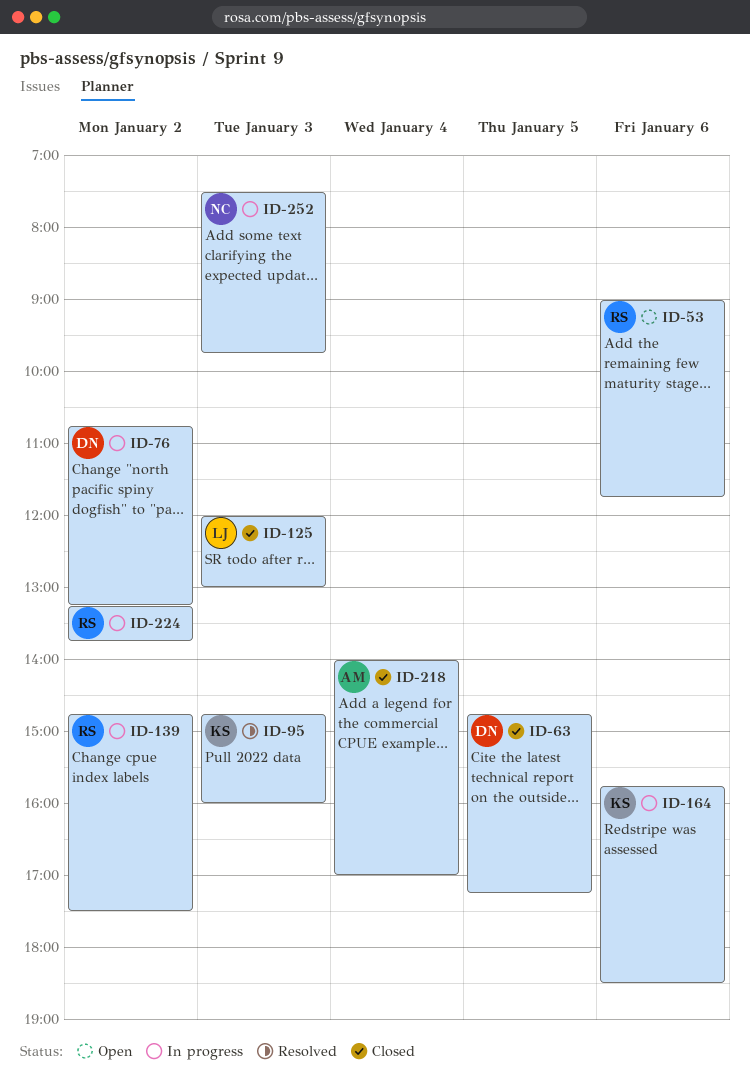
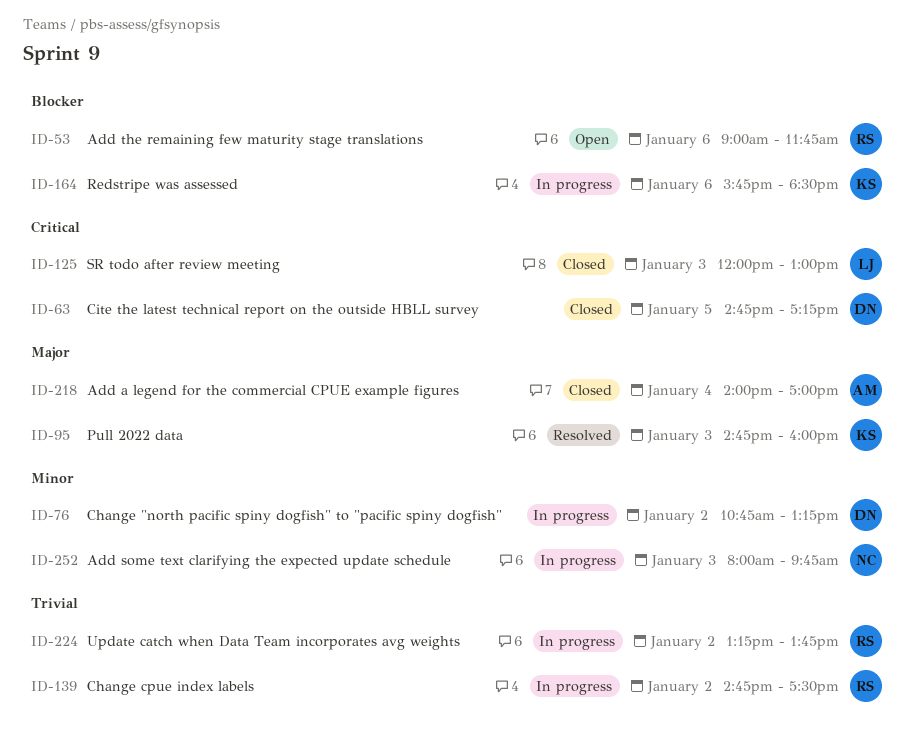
ID-252, begins: 07:30 -> 08:00

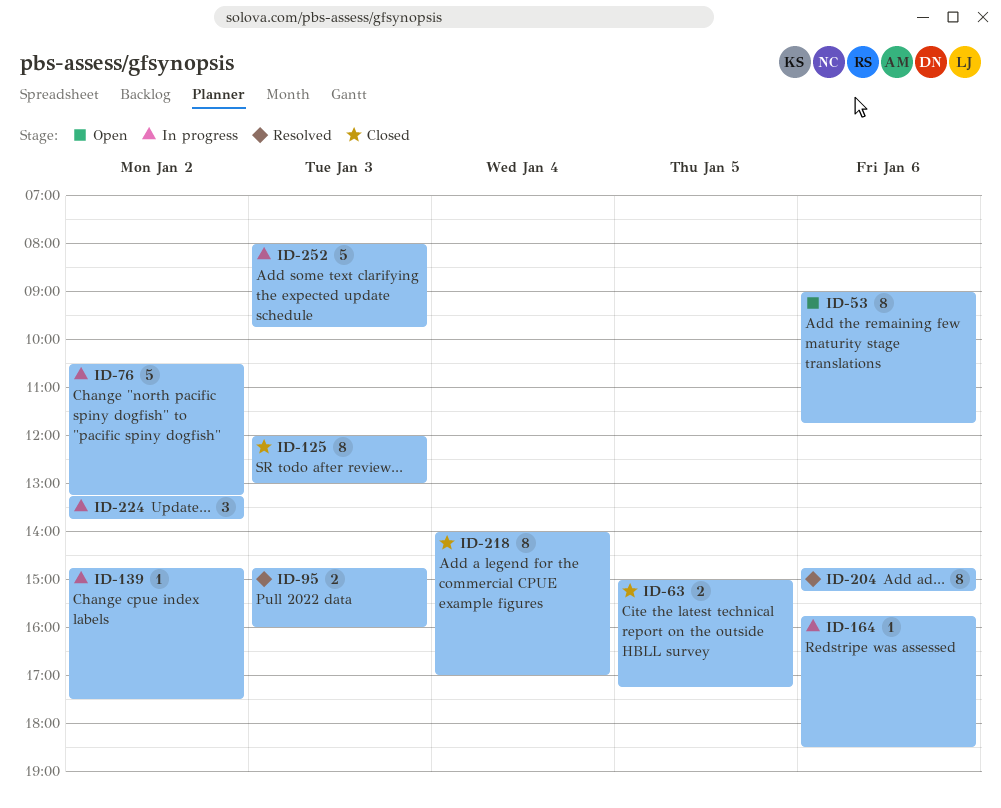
ID-63, begins: 14:45 -> 15:00
ID-76, begins: 10:45 -> 10:30
ID-204: none -> present

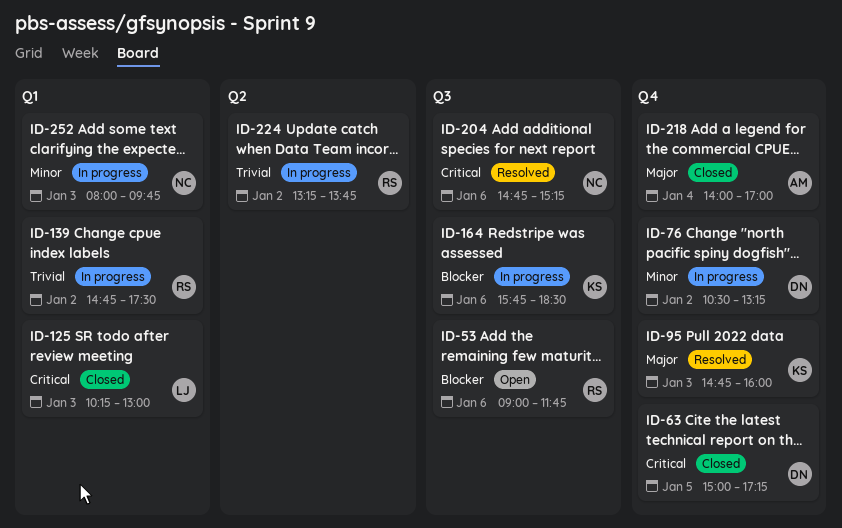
ID-125, begins: 12:00 -> 10:15

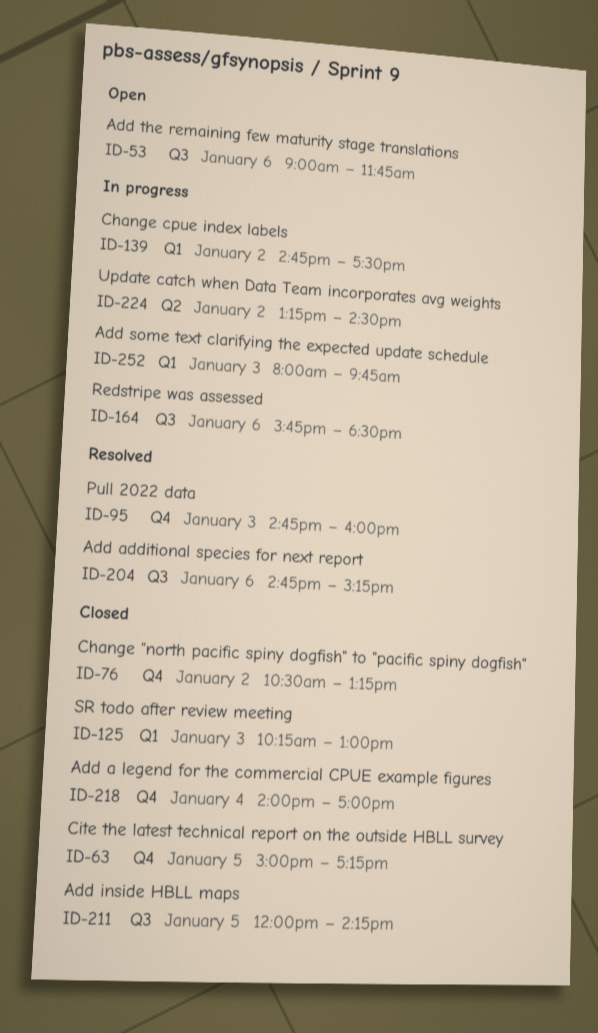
ID-76, status: In progress -> Closed
ID-211: none -> present
ID-224, ends: 13:45 -> 14:30

